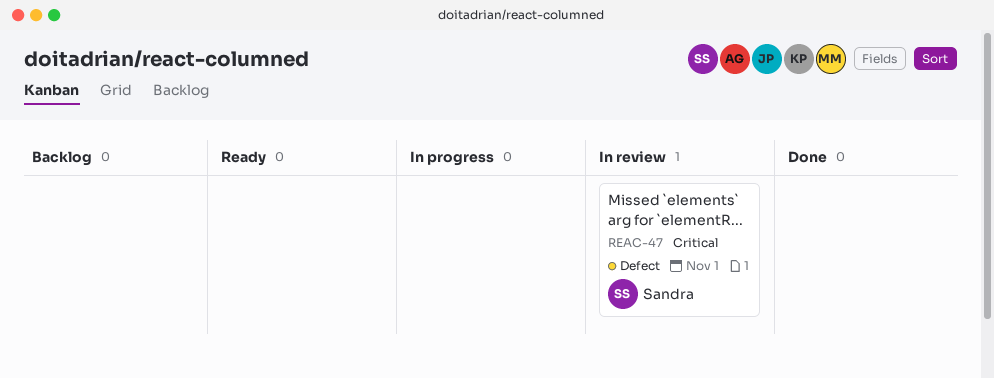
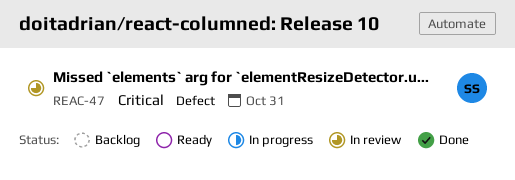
REAC-47, due: Nov 1 -> Oct 31

